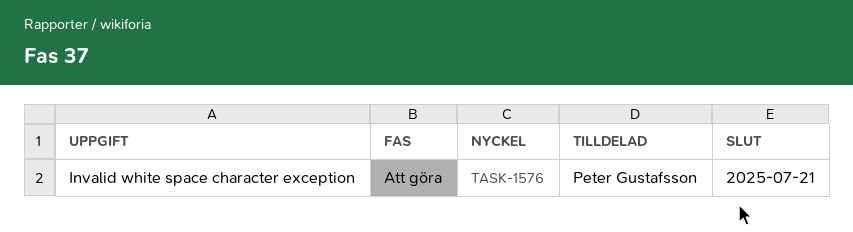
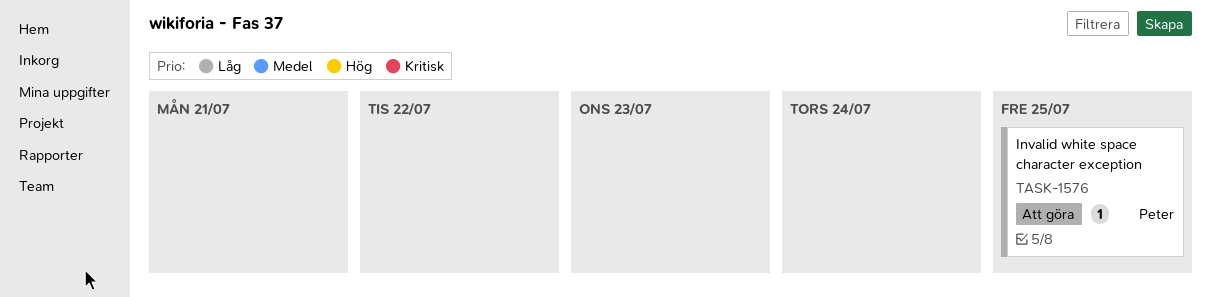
TASK-1576, due: Jul 21 -> Jul 25

